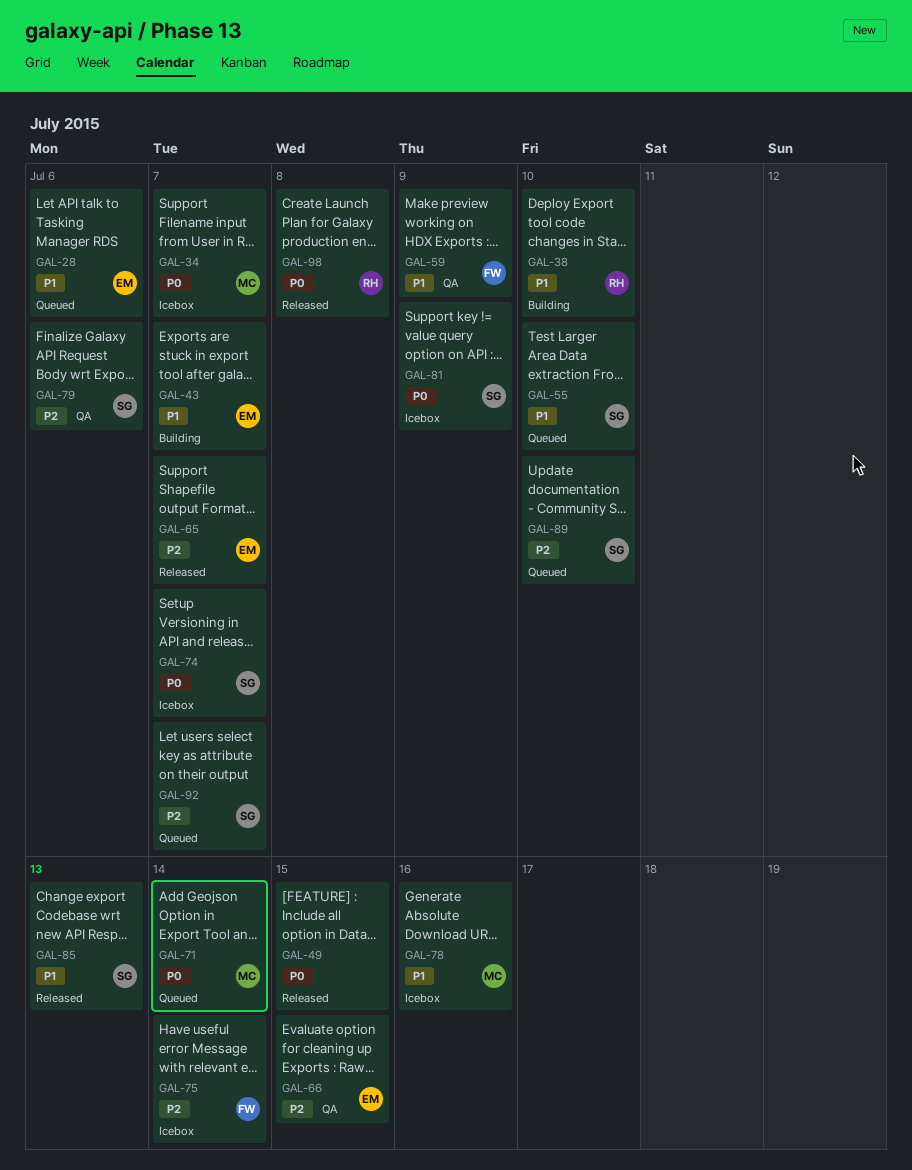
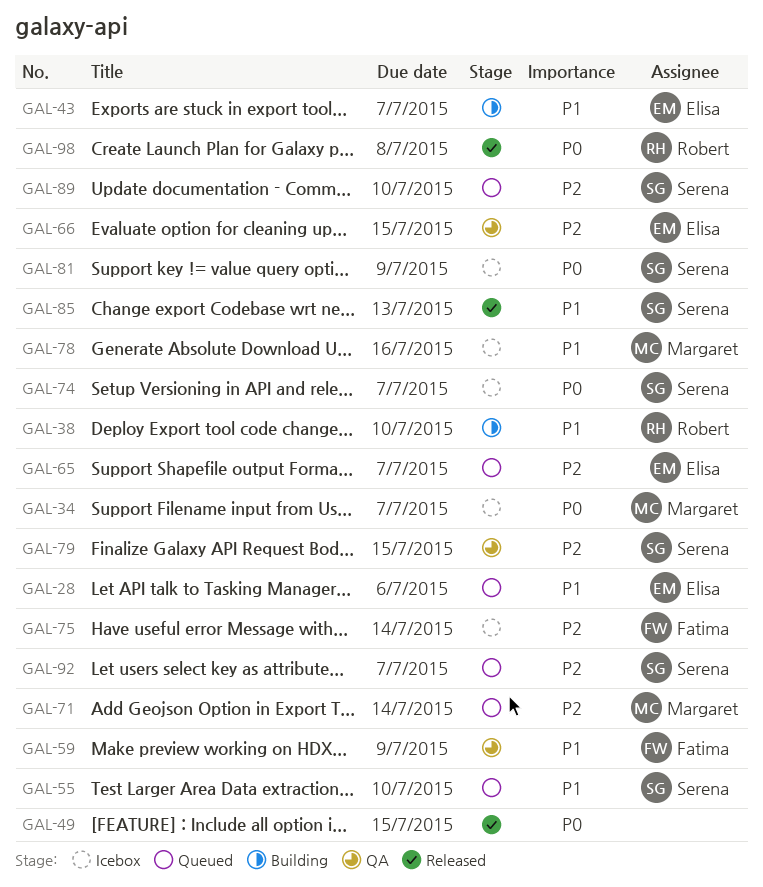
GAL-65, status: Released -> Queued
GAL-71, priority: P0 -> P2
GAL-79, due: Jul 6 -> Jul 15

